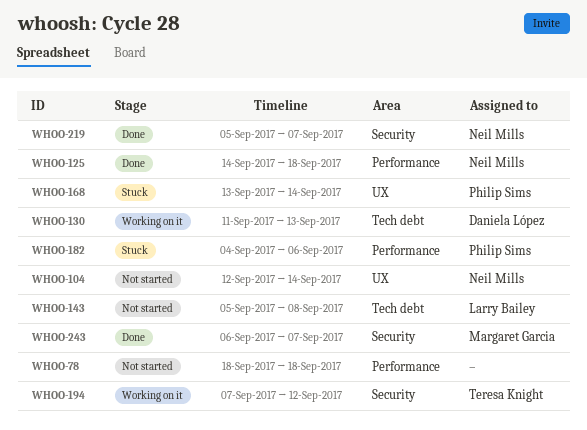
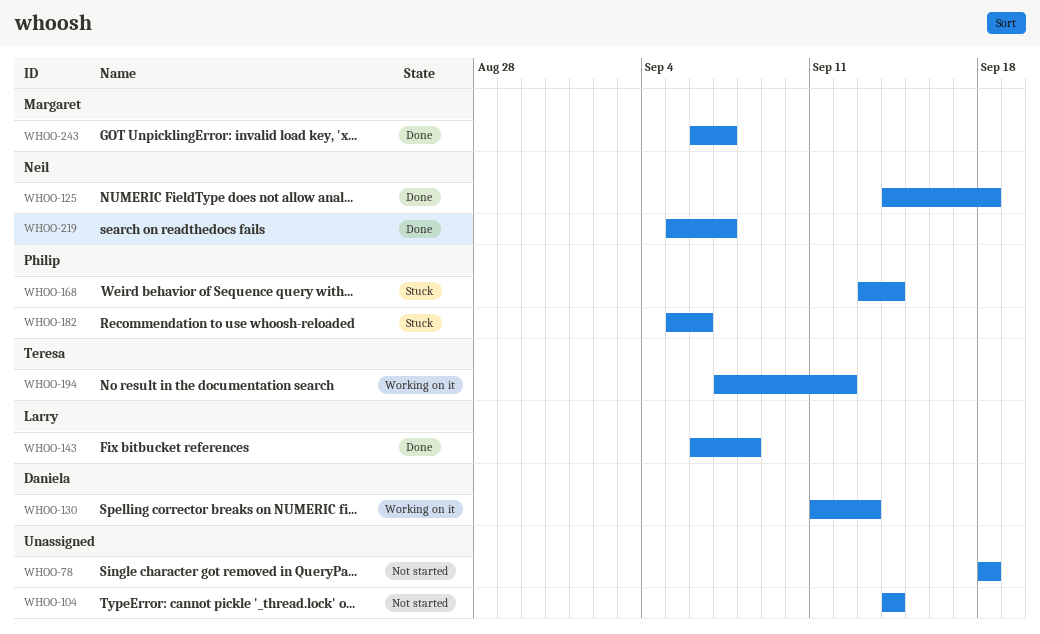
WHOO-104, owner: Neil Mills -> none
WHOO-104, start: Sep 12 -> Sep 14
WHOO-143, status: Not started -> Done
WHOO-143, start: Sep 5 -> Sep 6
WHOO-182, start: Sep 4 -> Sep 5

